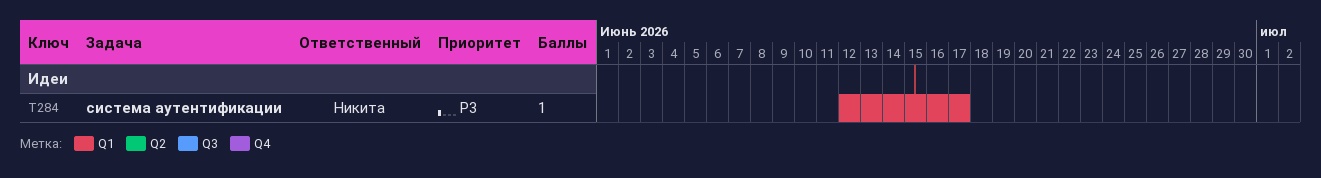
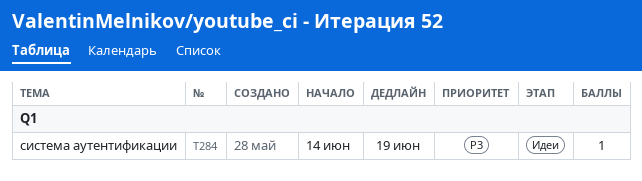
T284, start: Jun 12 -> Jun 14
T284, due: Jun 17 -> Jun 19

